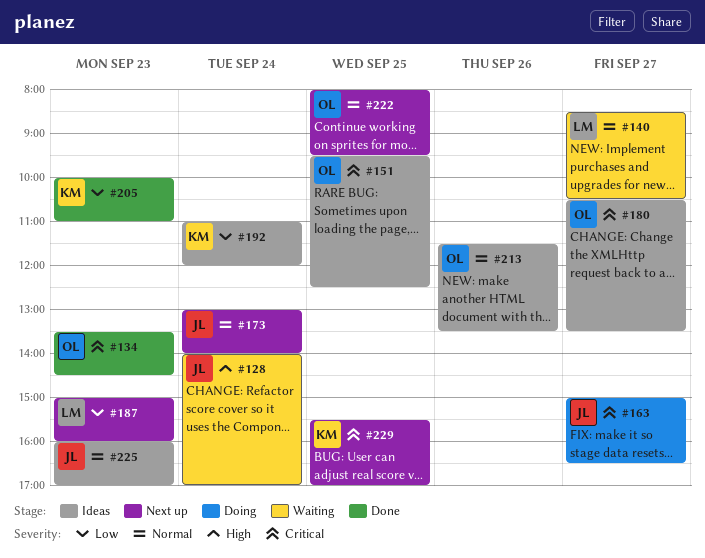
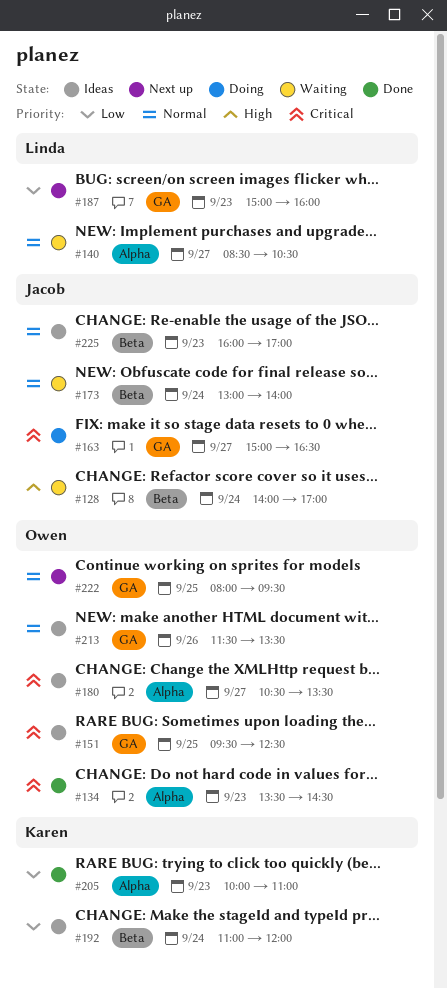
#173, status: Next up -> Waiting
#229: present -> none

